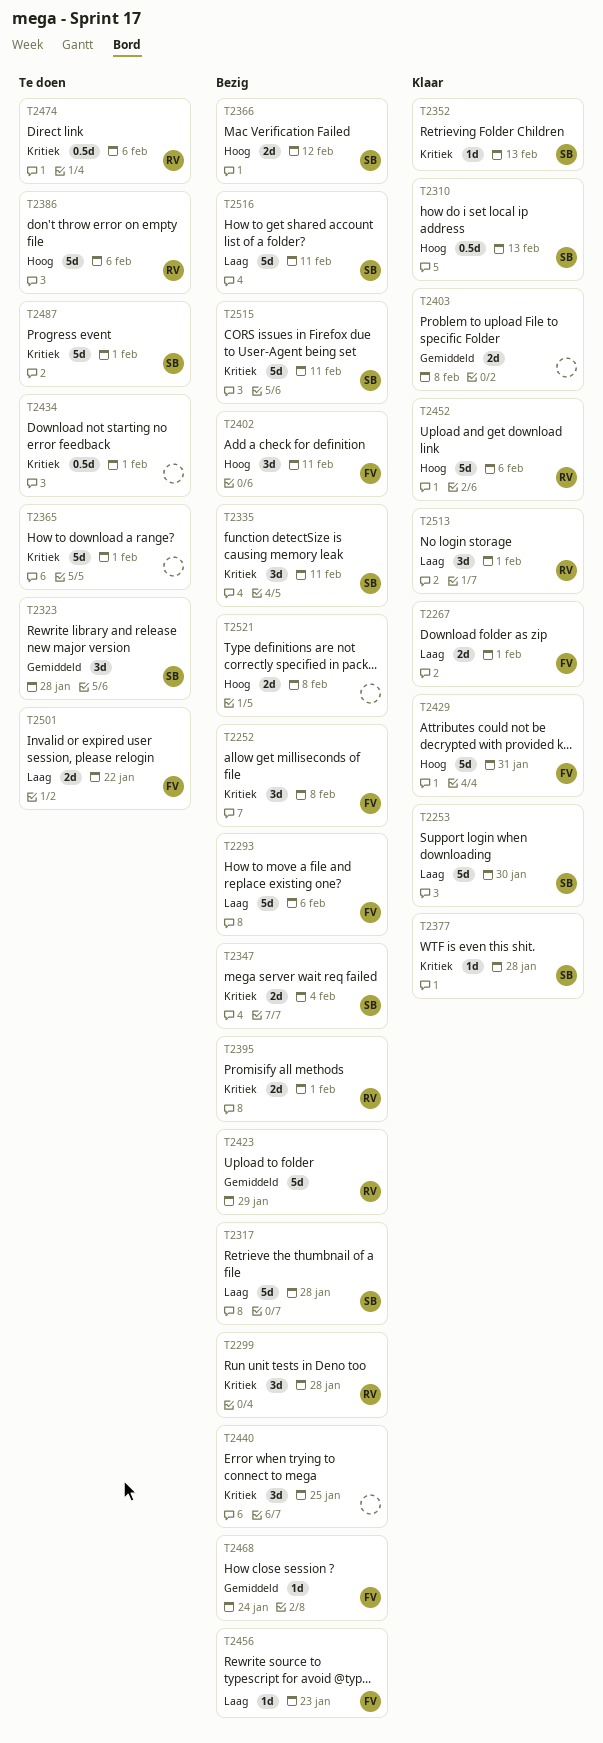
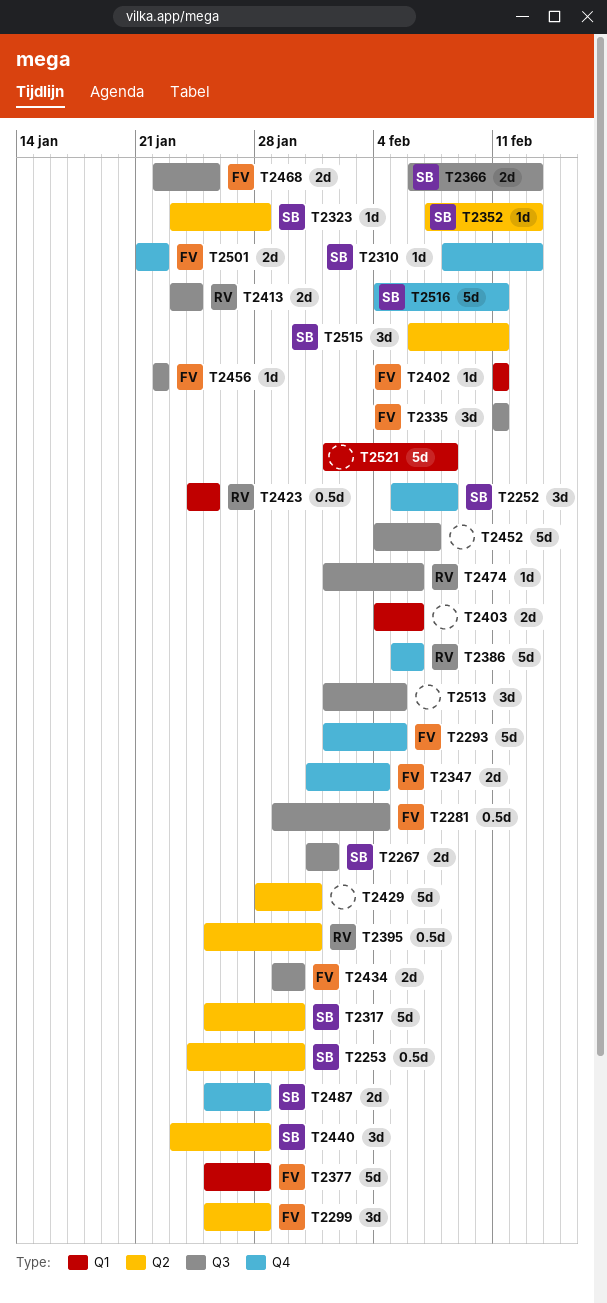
T2252, owner: FV -> SB
T2253, estimate: 5d -> 0.5d
T2267, owner: FV -> SB
T2281: none -> present
T2293, due: Feb 6 -> Feb 5
T2299, owner: RV -> FV
T2310, estimate: 0.5d -> 1d
T2317, due: Jan 28 -> Jan 30
T2323, estimate: 3d -> 1d
T2335, owner: SB -> FV
T2347, owner: SB -> FV
T2365: present -> none
T2366, due: Feb 12 -> Feb 13
T2377, owner: SB -> FV
T2377, estimate: 1d -> 5d
T2395, estimate: 2d -> 0.5d
T2395, due: Feb 1 -> Jan 31
T2402, estimate: 3d -> 1d
T2403, due: Feb 8 -> Feb 6
T2413: none -> present
T2423, estimate: 5d -> 0.5d
T2423, due: Jan 29 -> Jan 25
T2429, owner: FV -> none
T2434, owner: none -> FV
T2434, estimate: 0.5d -> 2d
T2434, due: Feb 1 -> Jan 30
T2440, owner: none -> SB
T2440, due: Jan 25 -> Jan 28
T2452, owner: RV -> none
T2452, due: Feb 6 -> Feb 7
T2456, due: Jan 23 -> Jan 22
T2468, estimate: 1d -> 2d
T2468, due: Jan 24 -> Jan 25
T2474, estimate: 0.5d -> 1d
T2487, estimate: 5d -> 2d
T2487, due: Feb 1 -> Jan 28
T2513, owner: RV -> none
T2513, due: Feb 1 -> Feb 5
T2515, estimate: 5d -> 3d
T2521, estimate: 2d -> 5d

